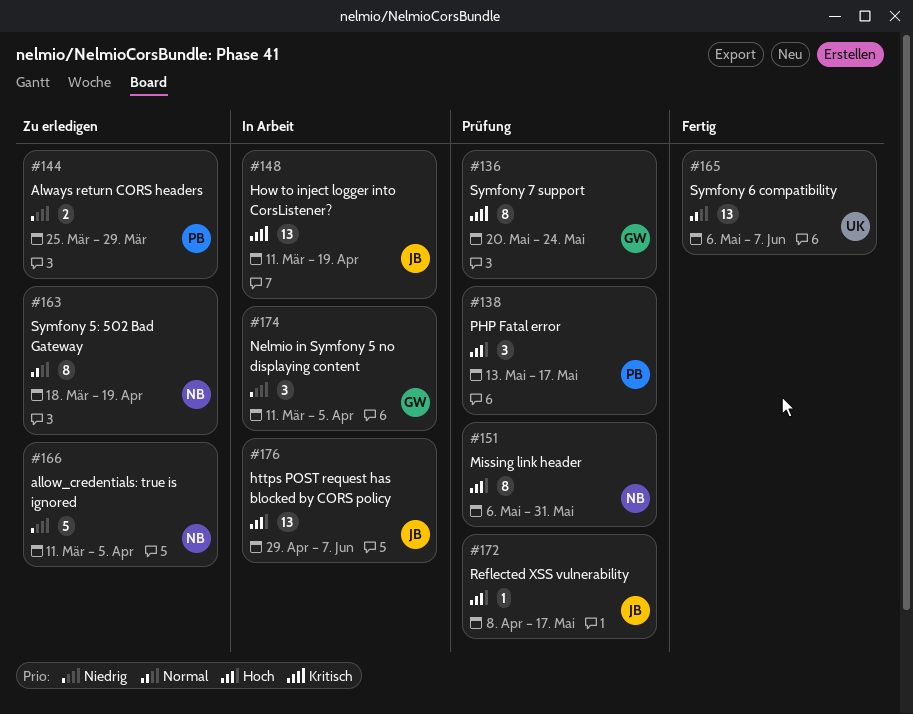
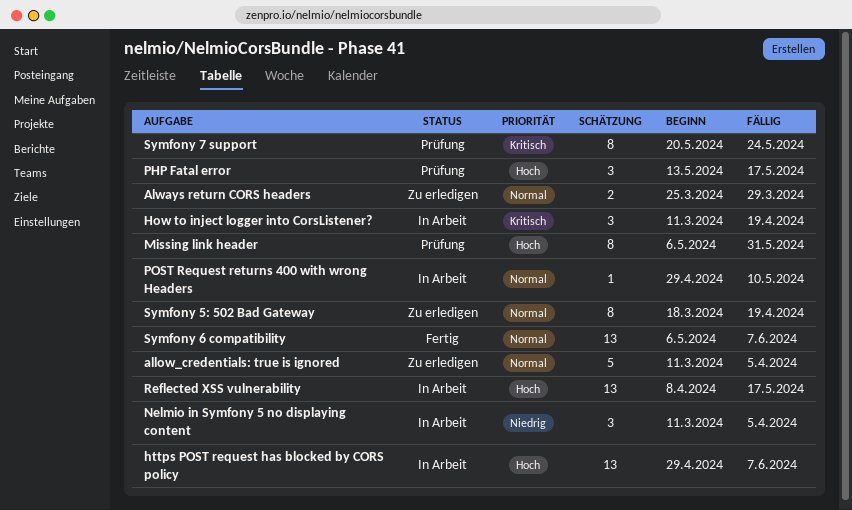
allow_credentials: true is ignored, priority: Niedrig -> Normal
Always return CORS headers, priority: Niedrig -> Normal
How to inject logger into CorsListener?, estimate: 13 -> 3
POST Request returns 400 with wrong Headers: none -> present
Reflected XSS vulnerability, status: Prüfung -> In Arbeit
Reflected XSS vulnerability, estimate: 1 -> 13

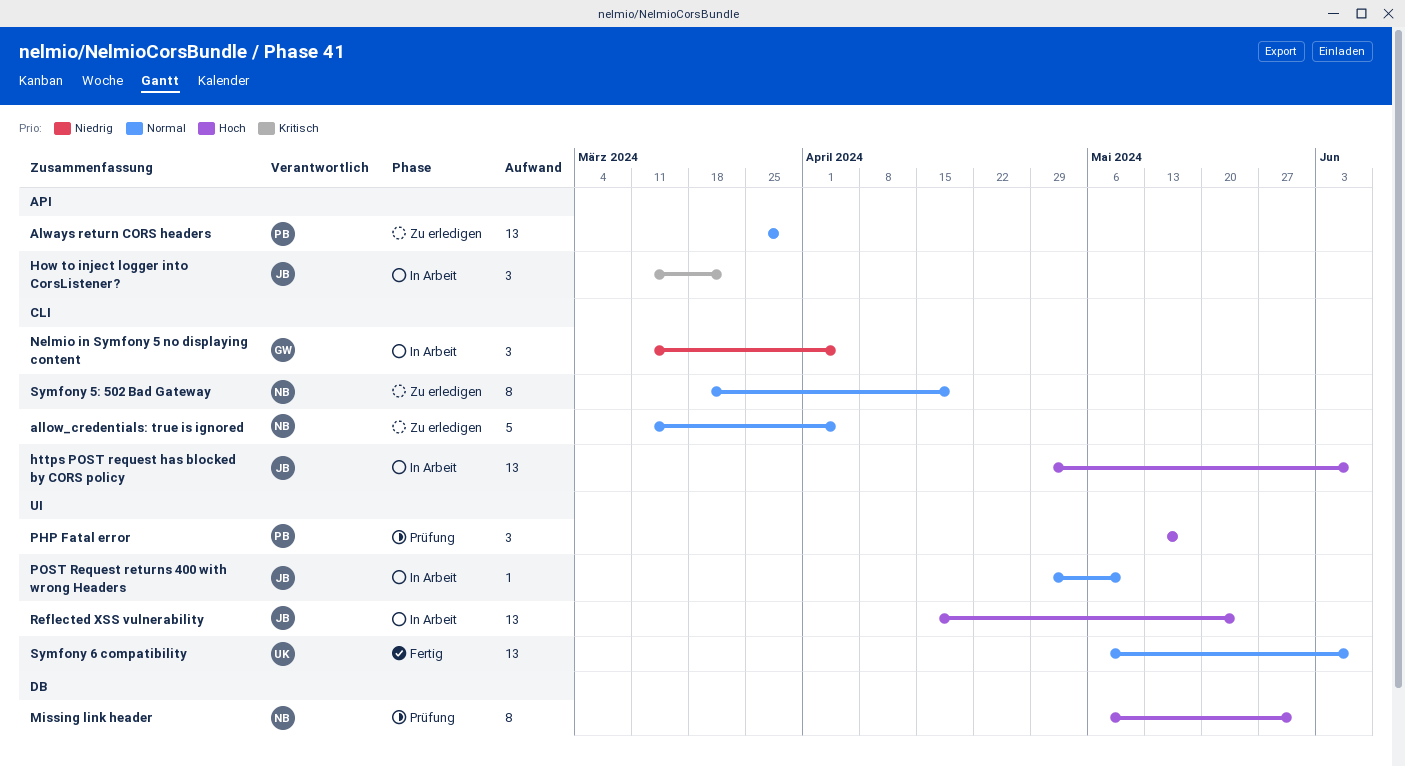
Always return CORS headers, estimate: 2 -> 13
How to inject logger into CorsListener?, due: Apr 19 -> Mar 22
Reflected XSS vulnerability, start: Apr 8 -> Apr 15
Reflected XSS vulnerability, due: May 17 -> May 24
Symfony 7 support: present -> none

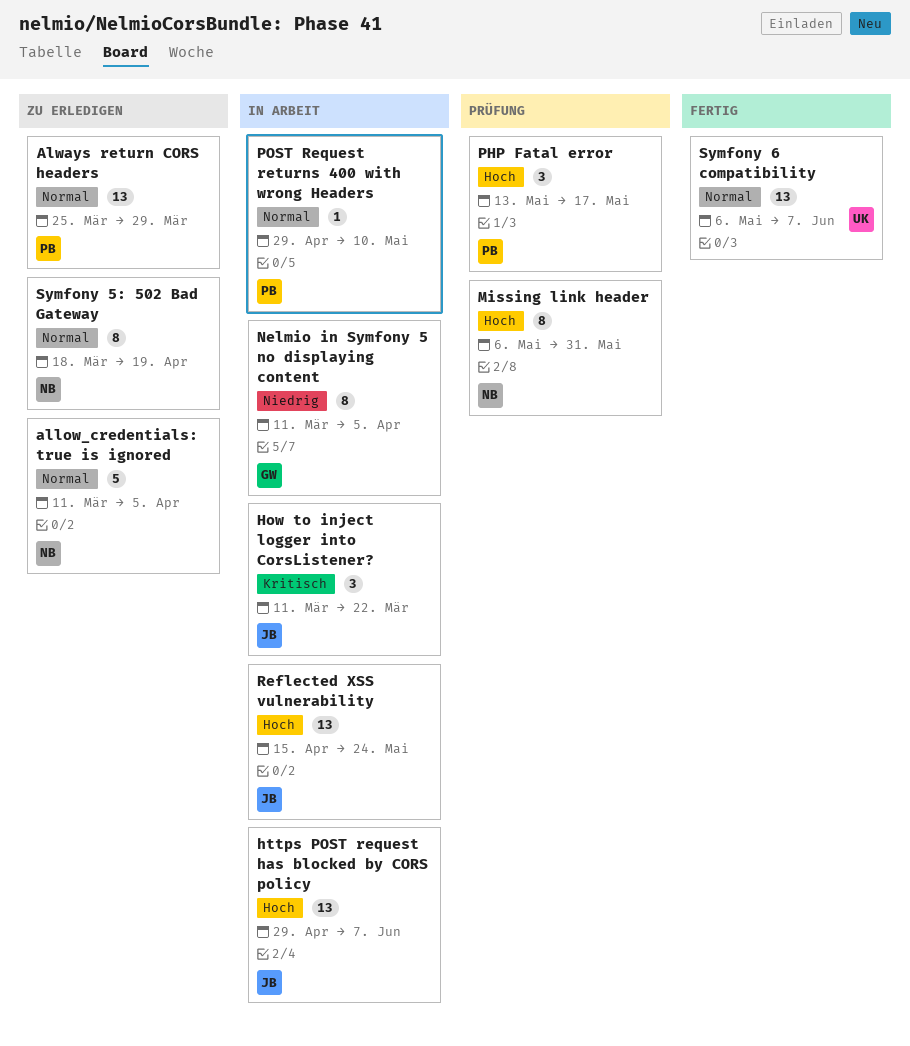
Nelmio in Symfony 5 no displaying content, estimate: 3 -> 8
POST Request returns 400 with wrong Headers, owner: JB -> PB

